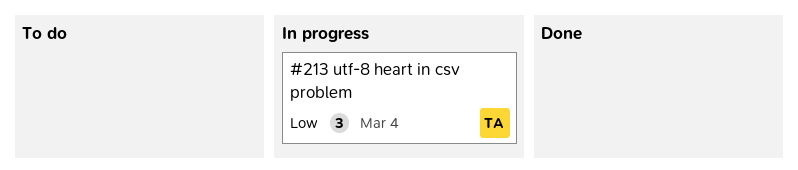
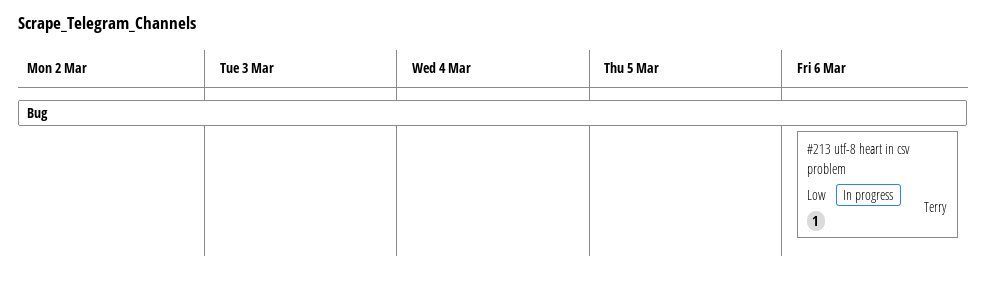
#213, estimate: 3 -> 1
#213, due: Mar 4 -> Mar 6

